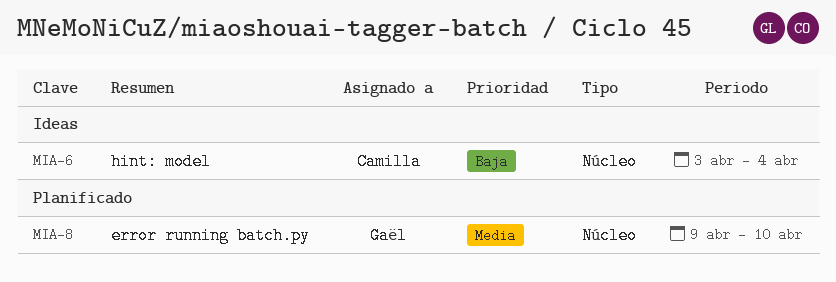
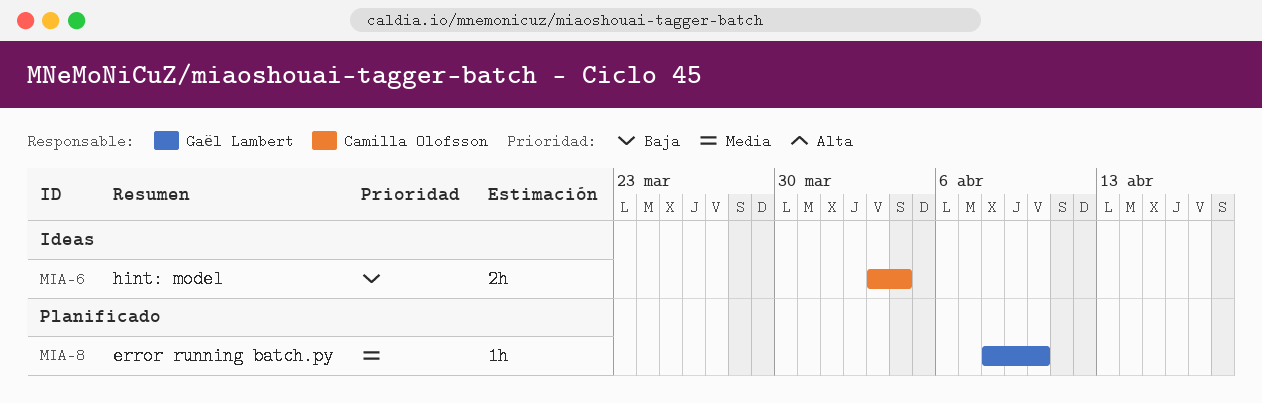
MIA-8, start: Apr 9 -> Apr 8

